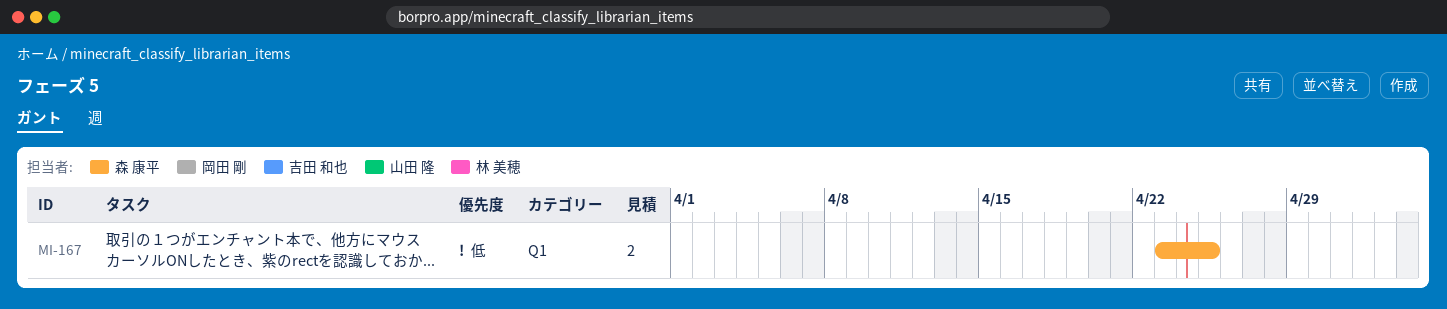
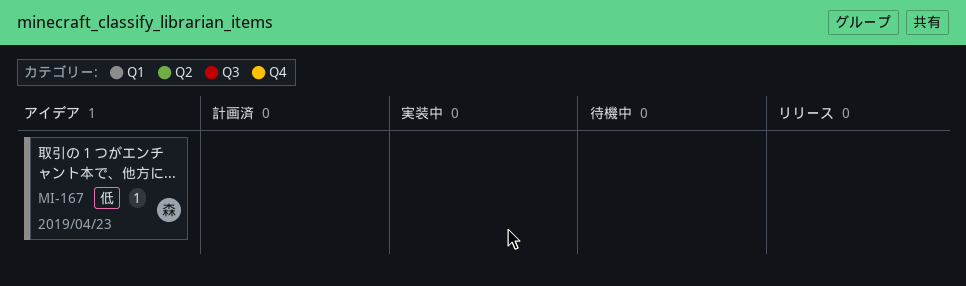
MI-167, estimate: 2 -> 1
MI-167, due: Apr 25 -> Apr 23

